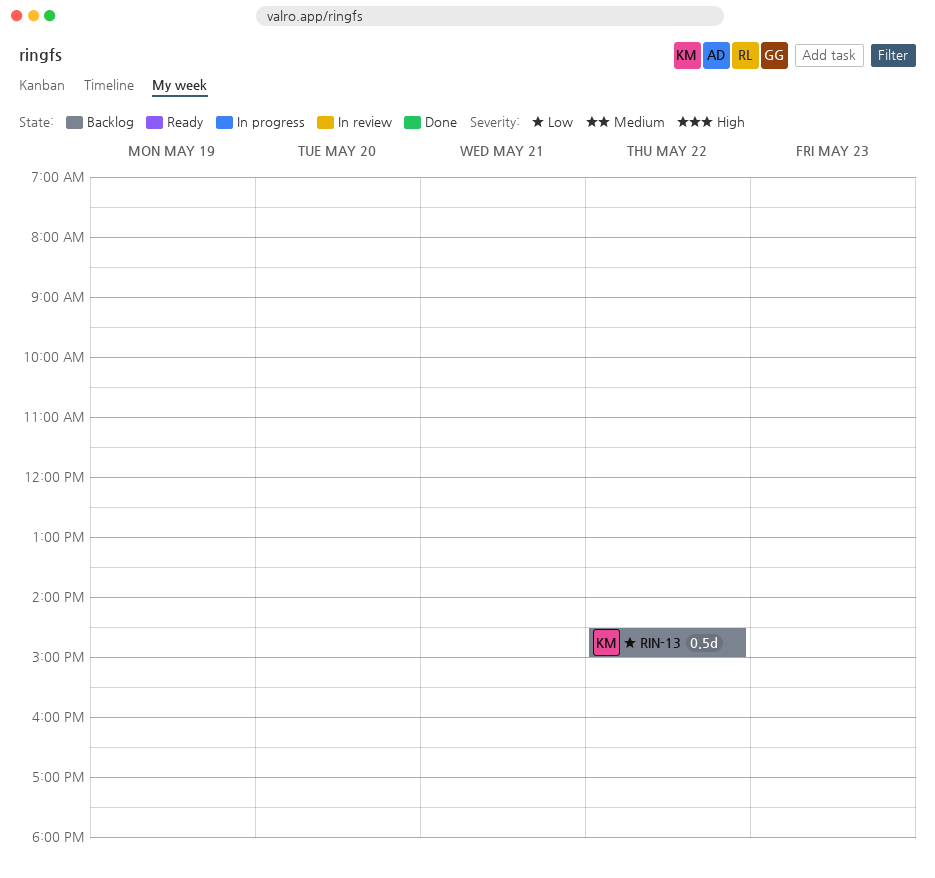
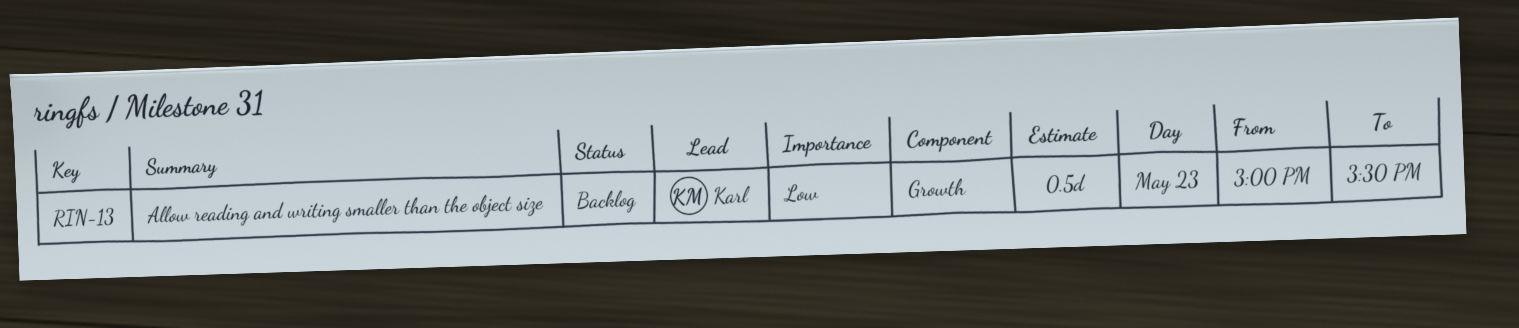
RIN-13, day: May 22 -> May 23
RIN-13, begins: 14:30 -> 15:00
RIN-13, ends: 15:00 -> 15:30

